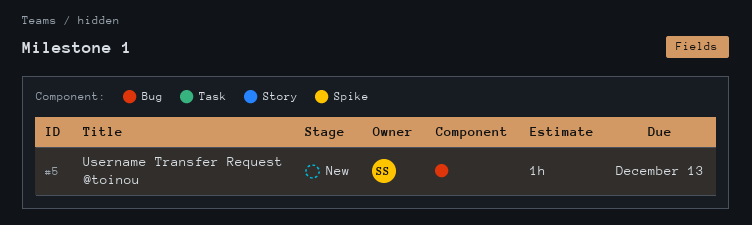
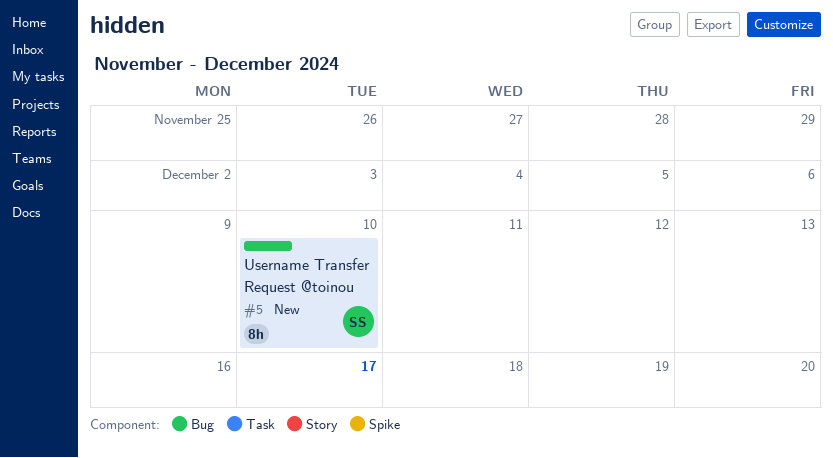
#5, estimate: 1h -> 8h
#5, due: Dec 13 -> Dec 10

